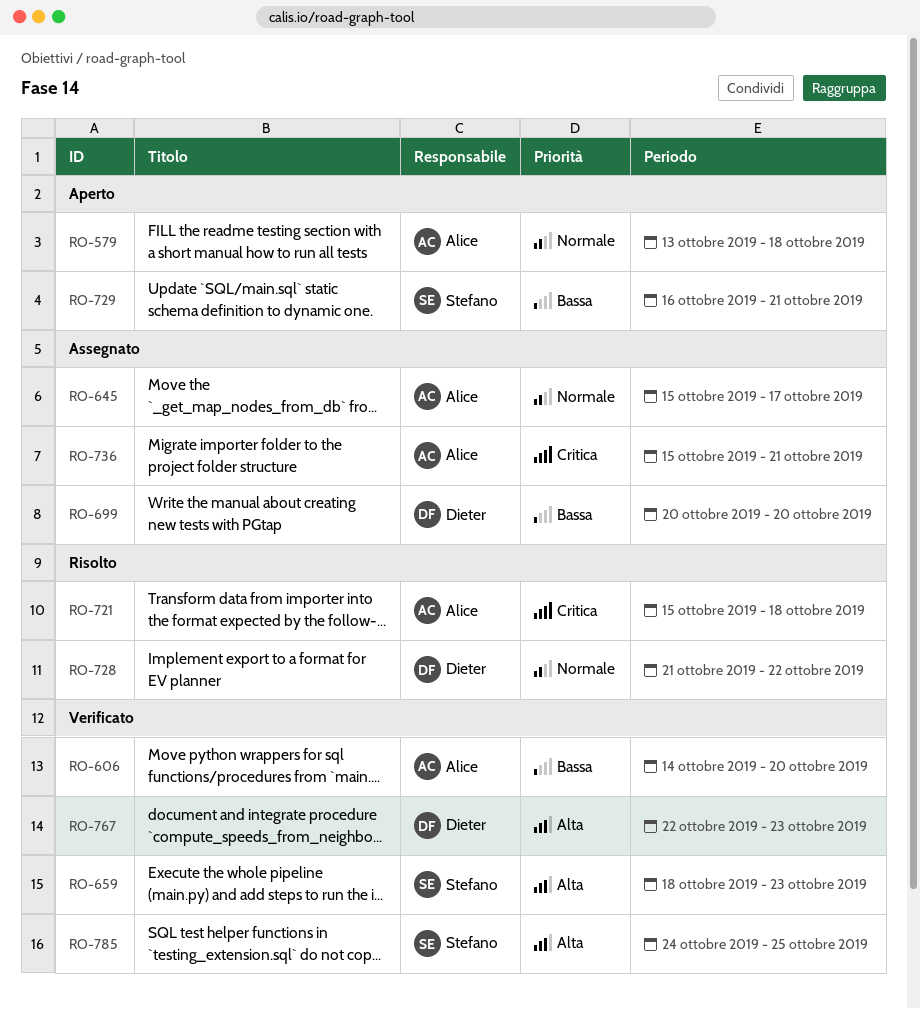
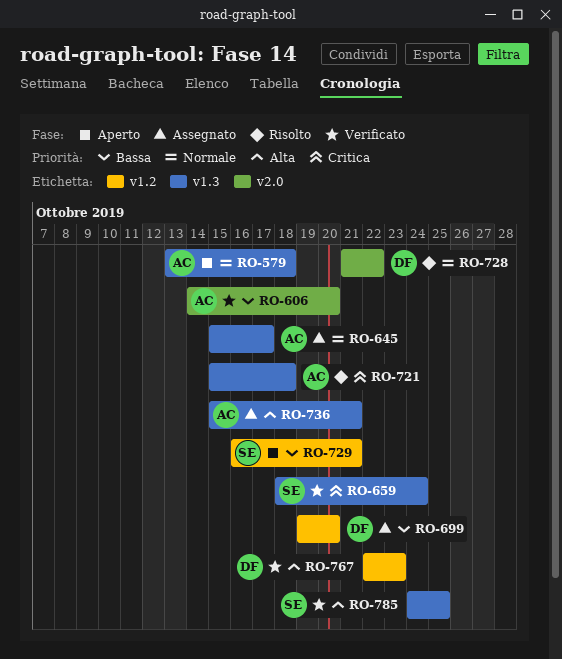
RO-659, priority: Alta -> Critica
RO-659, due: Oct 23 -> Oct 24
RO-699, start: Oct 20 -> Oct 19
RO-736, priority: Critica -> Alta

